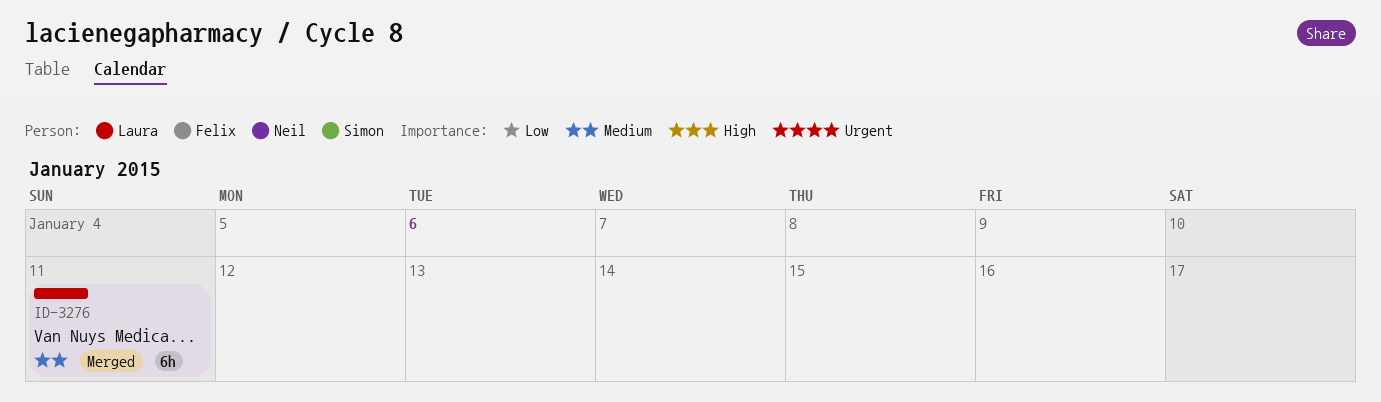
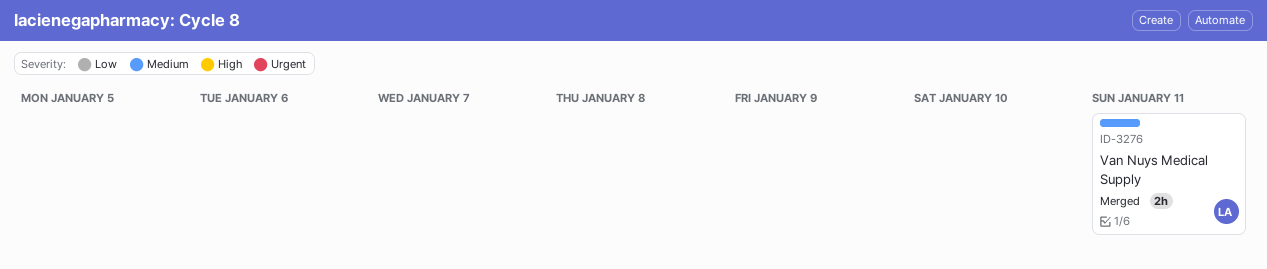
ID-3276, estimate: 6h -> 2h

